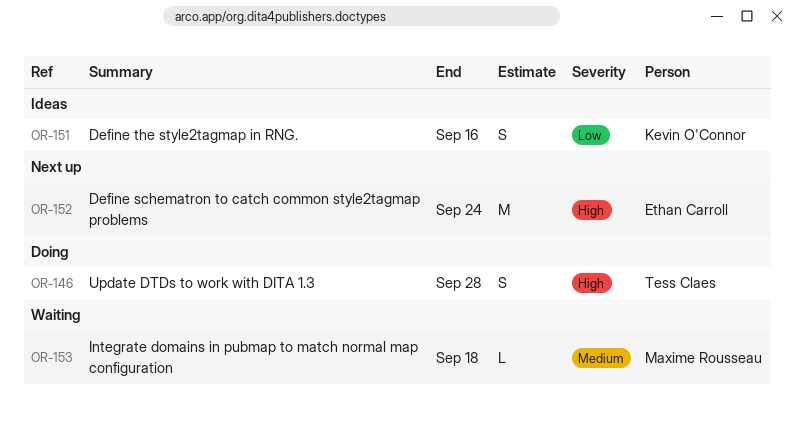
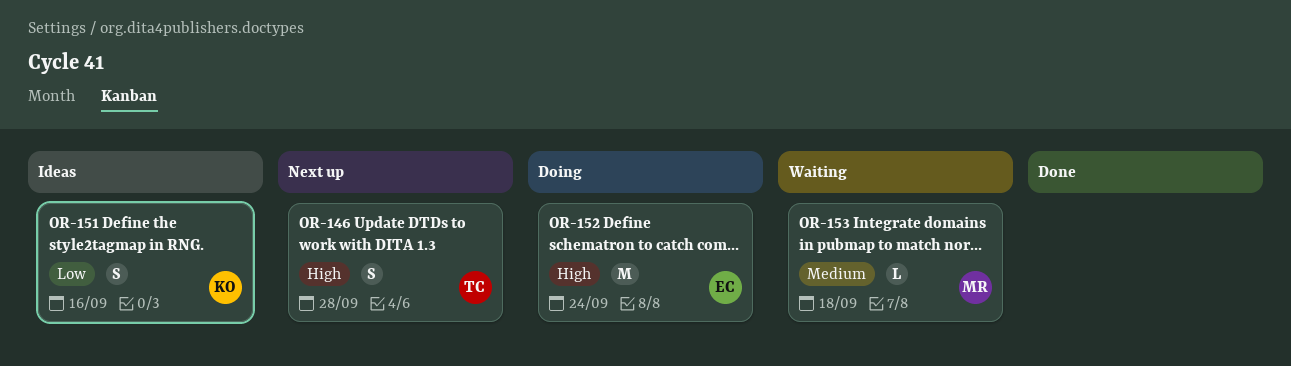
OR-146, status: Doing -> Next up
OR-152, status: Next up -> Doing

